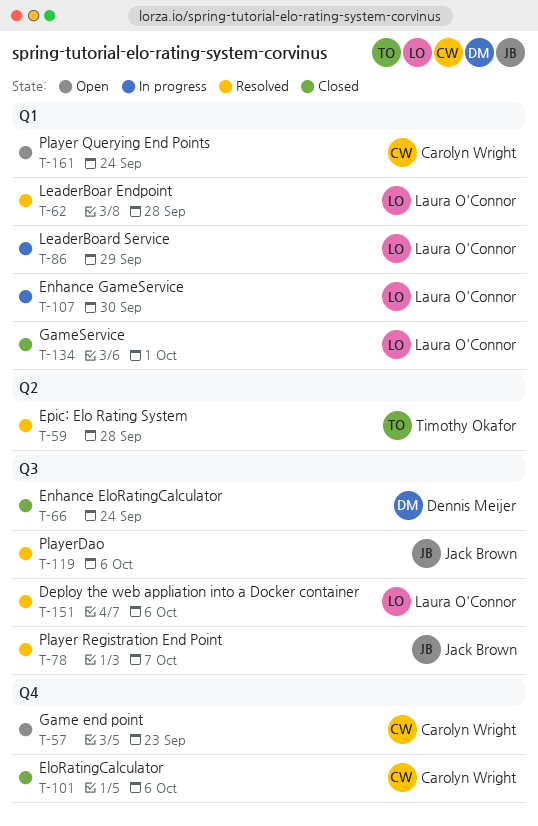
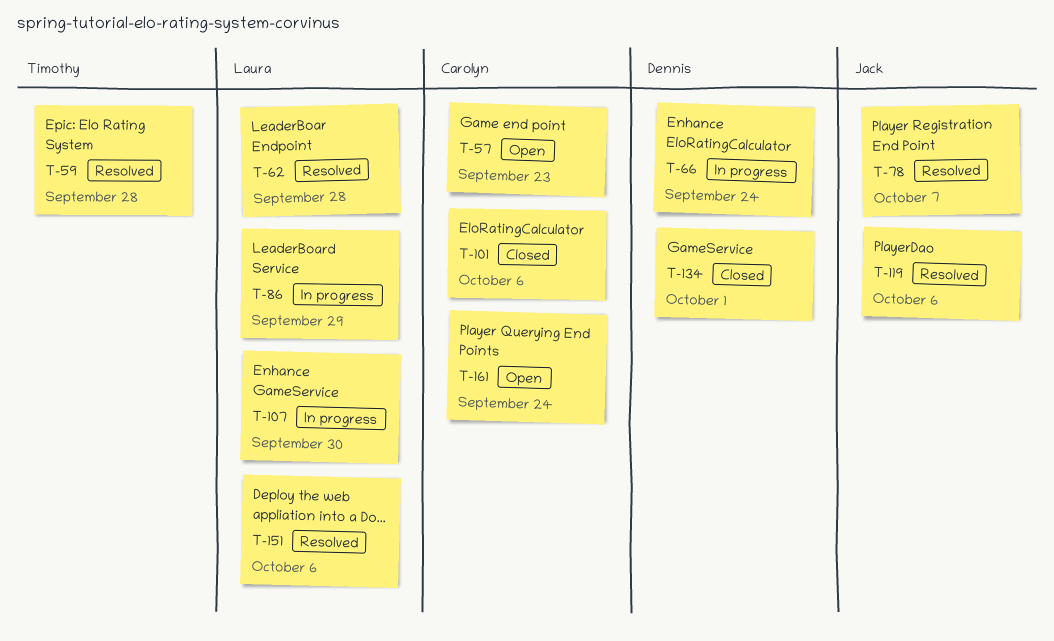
T-66, status: Closed -> In progress
T-134, owner: Laura O'Connor -> Dennis Meijer

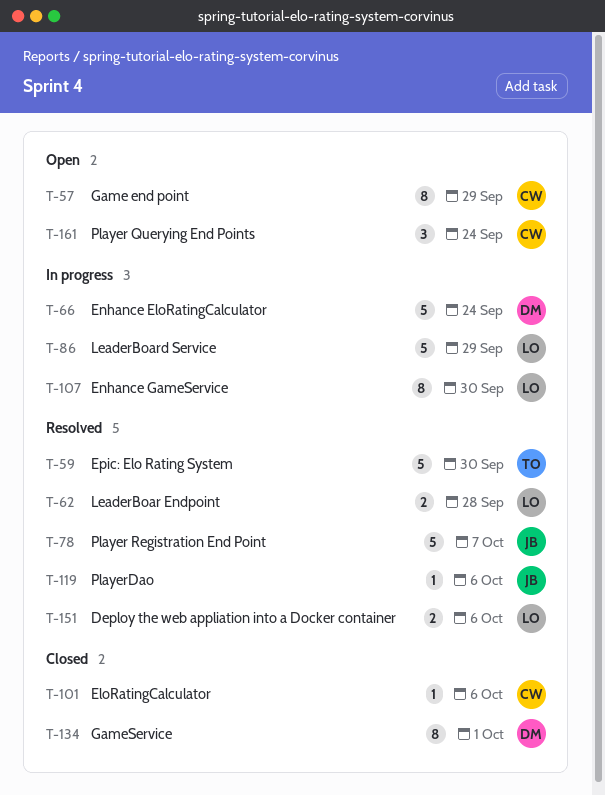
T-57, due: Sep 23 -> Sep 29
T-59, due: Sep 28 -> Sep 30

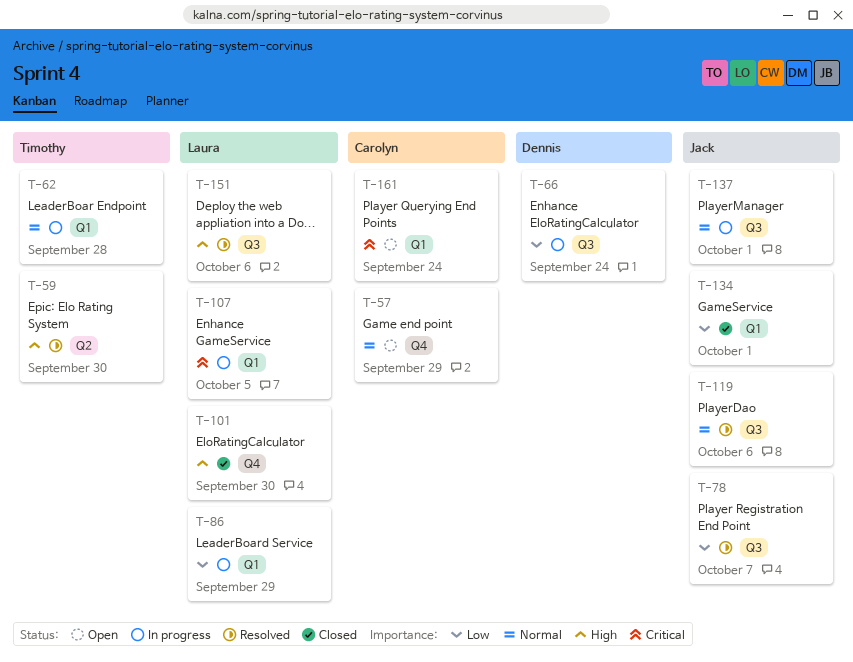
T-62, status: Resolved -> In progress
T-62, owner: Laura -> Timothy
T-101, owner: Carolyn -> Laura
T-101, due: Oct 6 -> Sep 30
T-107, due: Sep 30 -> Oct 5
T-134, owner: Dennis -> Jack
T-137: none -> present

